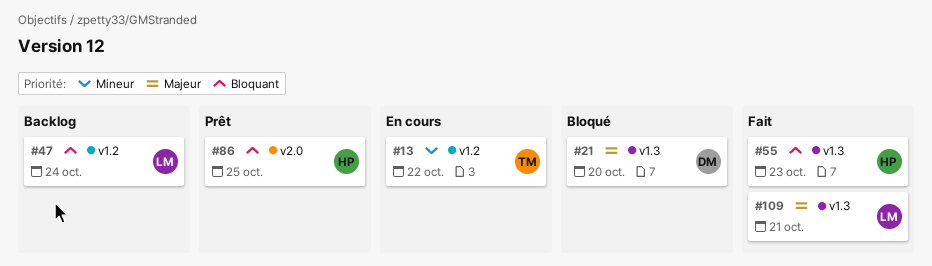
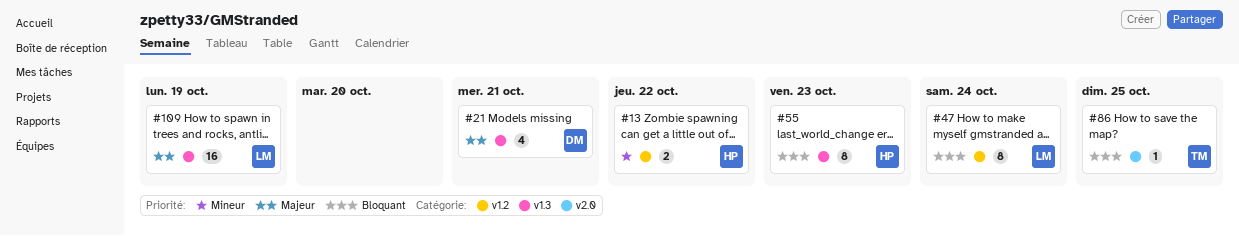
#13, owner: TM -> HP
#21, due: Oct 20 -> Oct 21
#86, owner: HP -> TM
#109, due: Oct 21 -> Oct 19

